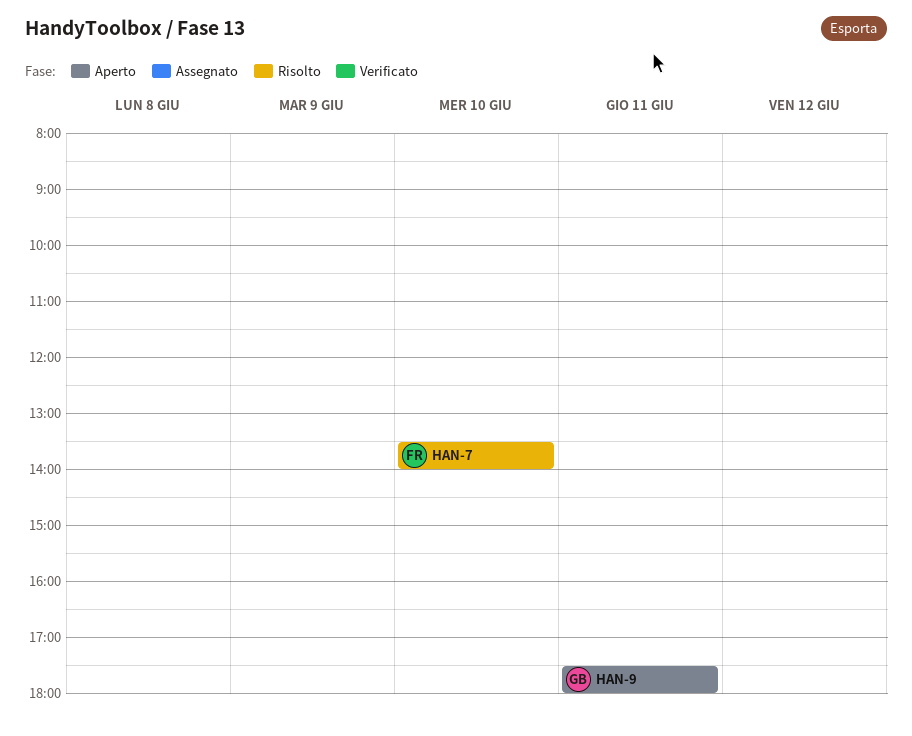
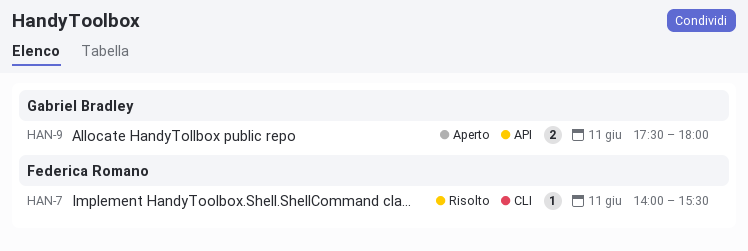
HAN-7, day: Jun 10 -> Jun 11
HAN-7, begins: 13:30 -> 14:00
HAN-7, ends: 14:00 -> 15:30

